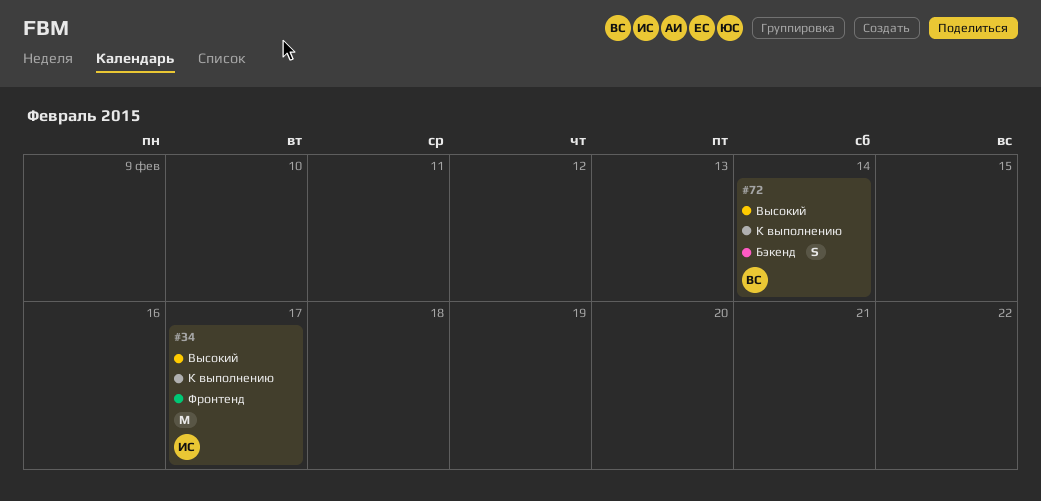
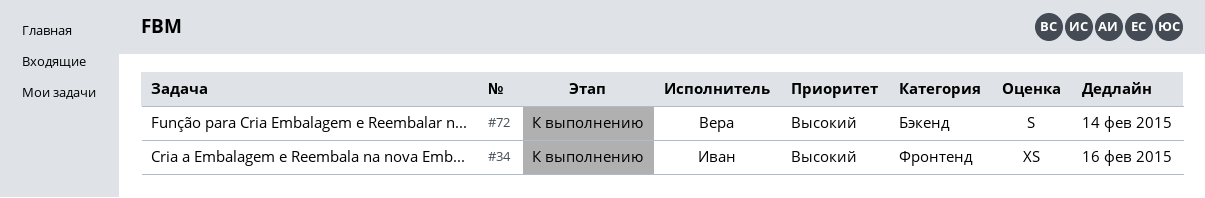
#34, estimate: M -> XS
#34, due: Feb 17 -> Feb 16

